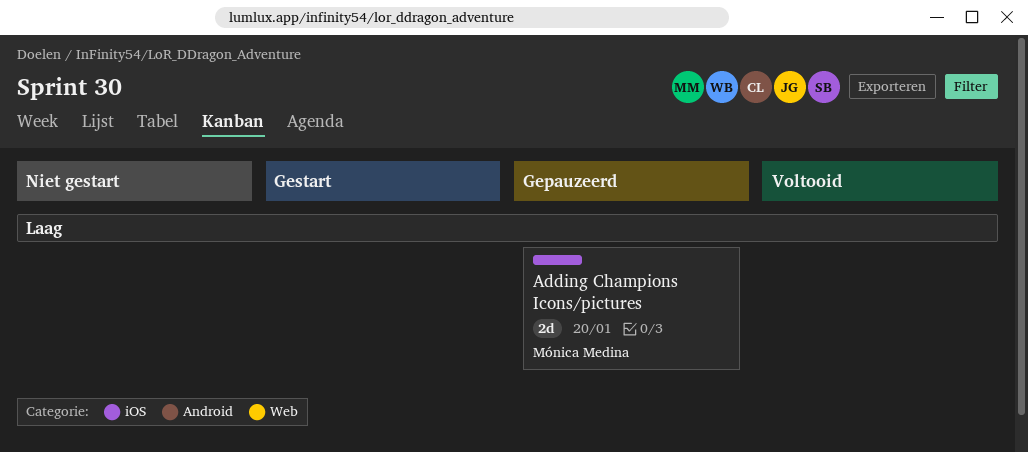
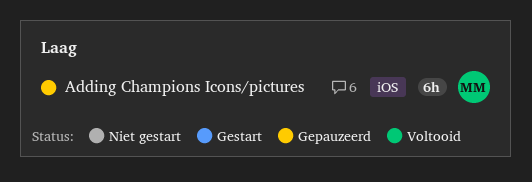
Adding Champions Icons/pictures, estimate: 2d -> 6h

